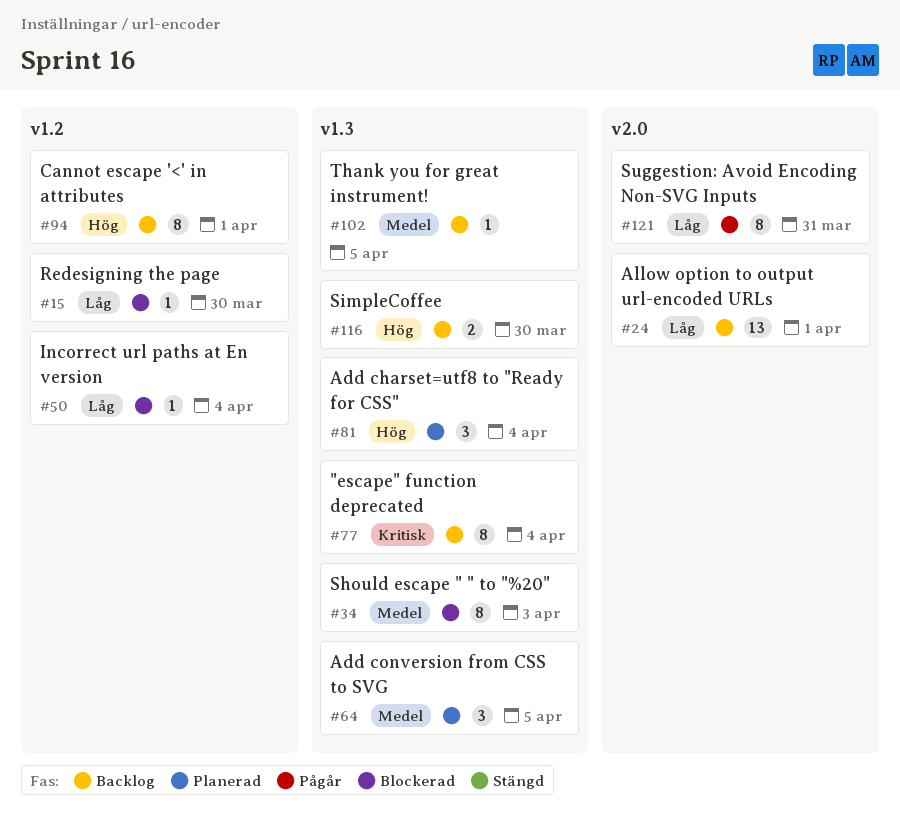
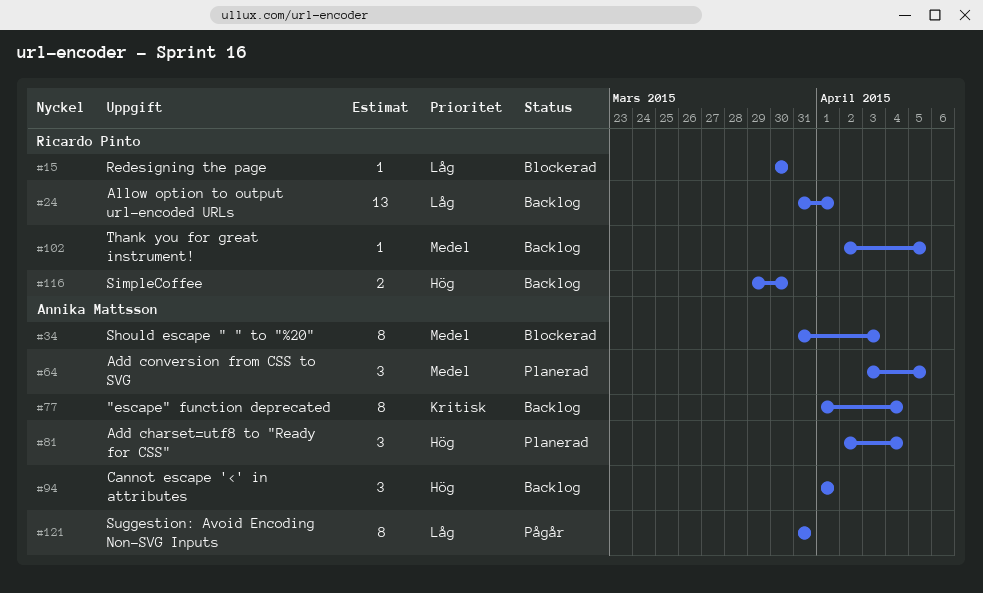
#50: present -> none
#94, estimate: 8 -> 3

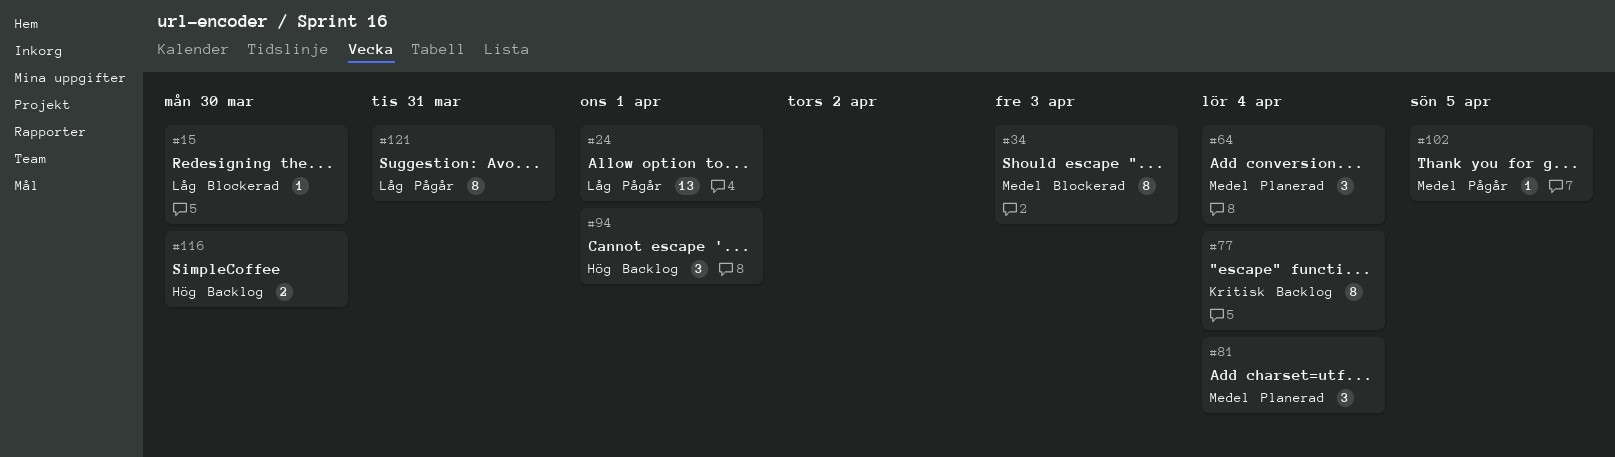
#24, status: Backlog -> Pågår
#64, due: Apr 5 -> Apr 4
#81, priority: Hög -> Medel
#102, status: Backlog -> Pågår

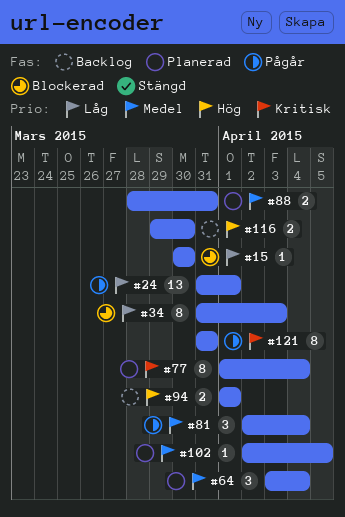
#34, priority: Medel -> Låg
#77, status: Backlog -> Planerad
#81, status: Planerad -> Pågår
#88: none -> present
#94, estimate: 3 -> 2
#102, status: Pågår -> Planerad
#121, priority: Låg -> Kritisk

